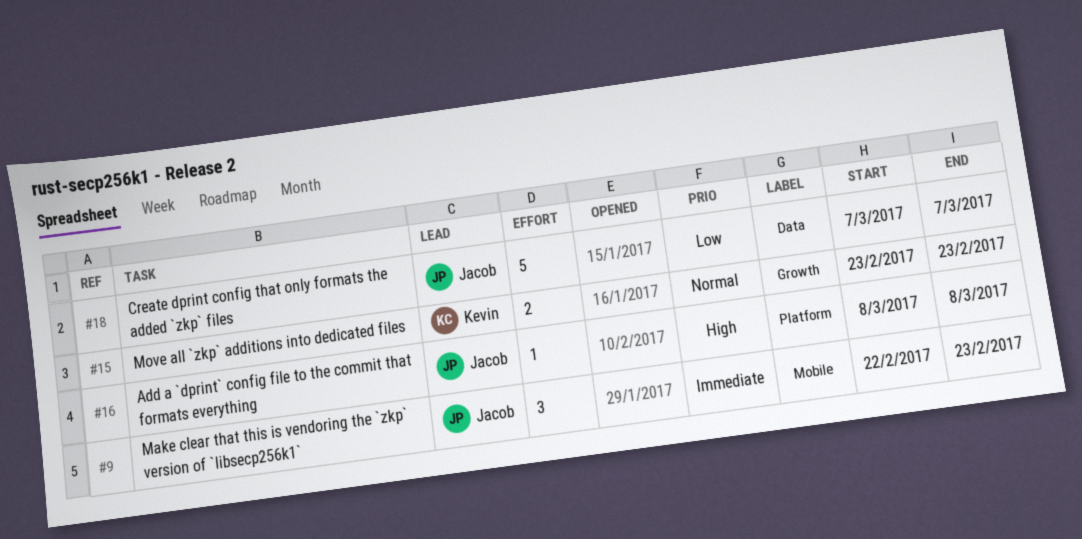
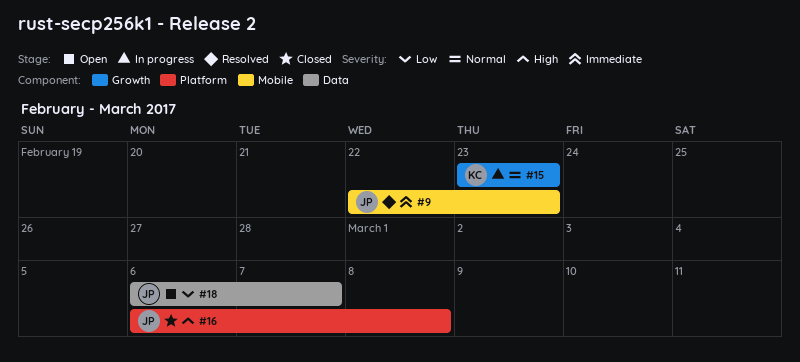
#16, start: Mar 8 -> Mar 6
#18, start: Mar 7 -> Mar 6

